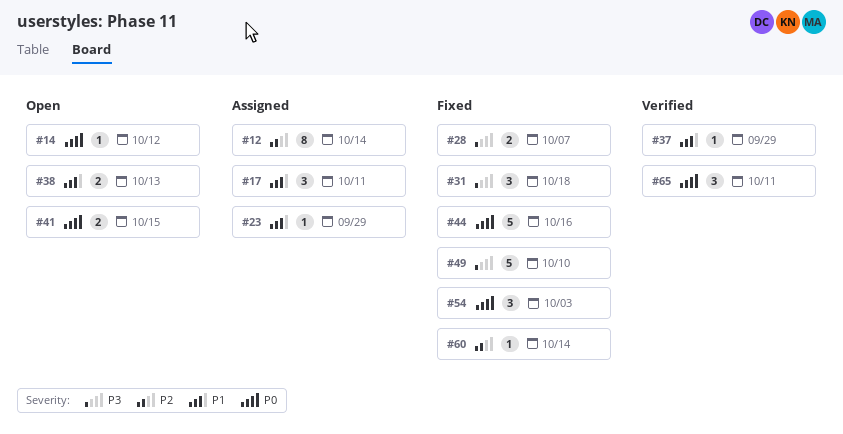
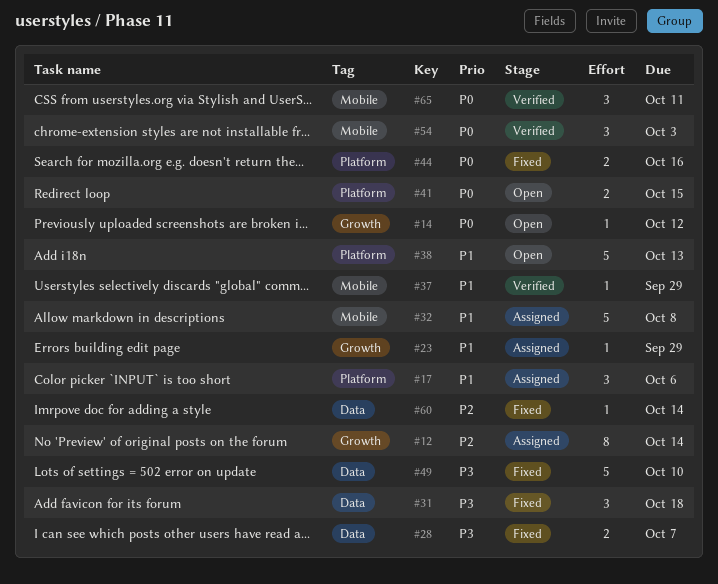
#17, due: Oct 11 -> Oct 6
#32: none -> present
#38, estimate: 2 -> 5
#44, estimate: 5 -> 2
#54, status: Fixed -> Verified

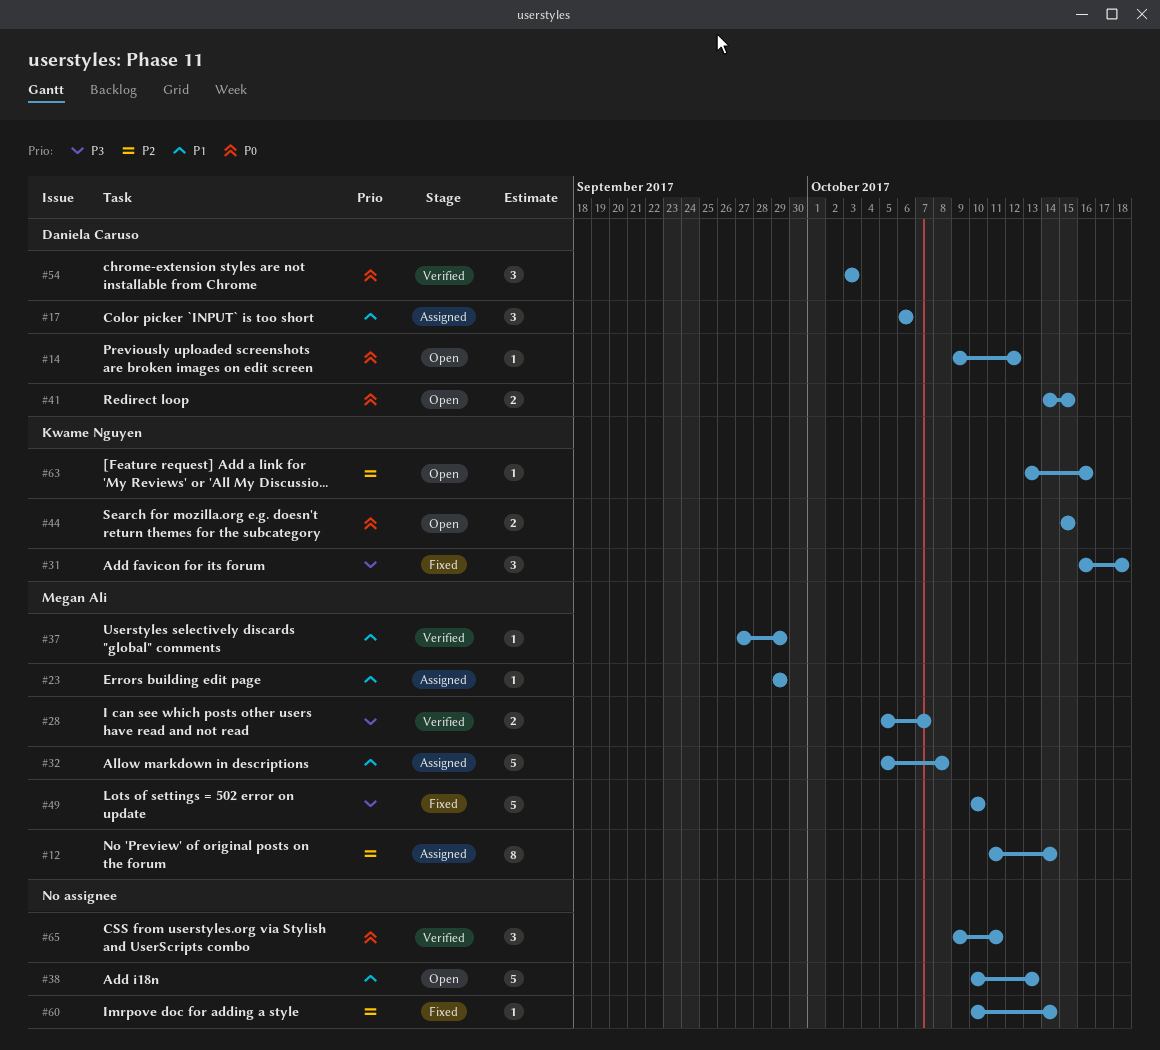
#28, status: Fixed -> Verified
#44, status: Fixed -> Open
#44, due: Oct 16 -> Oct 15
#63: none -> present

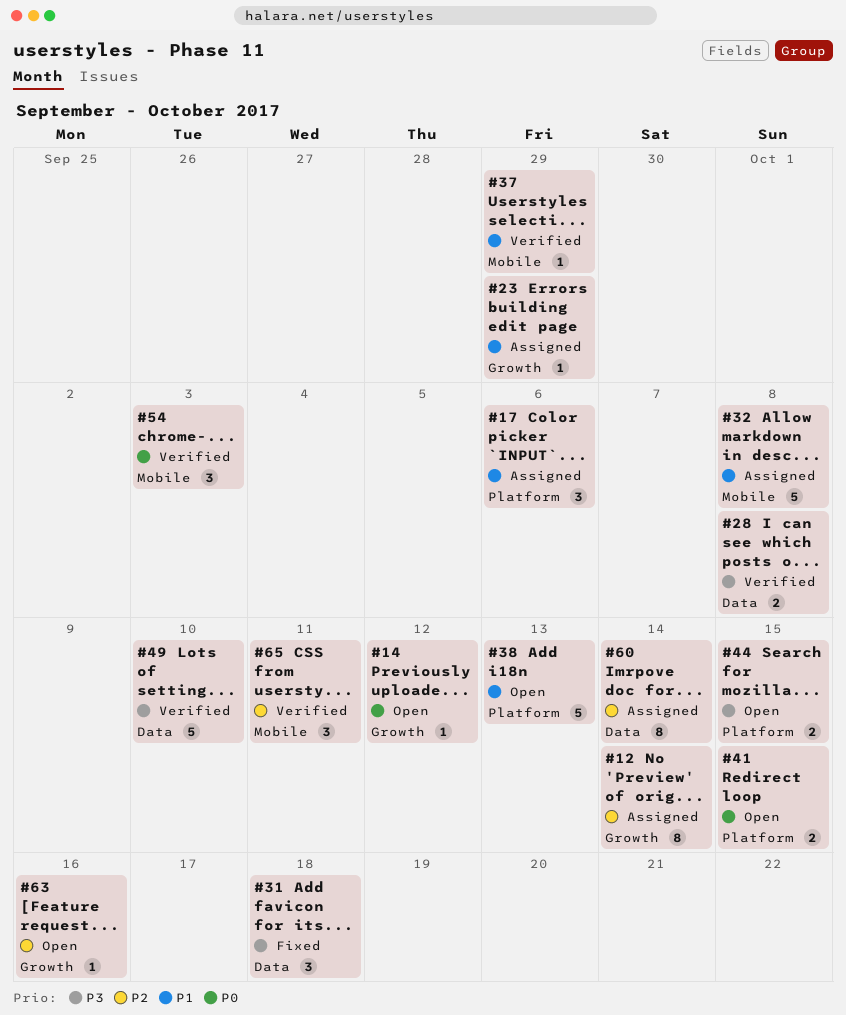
#28, due: Oct 7 -> Oct 8
#44, priority: P0 -> P3
#49, status: Fixed -> Verified
#60, status: Fixed -> Assigned
#60, estimate: 1 -> 8
#65, priority: P0 -> P2

